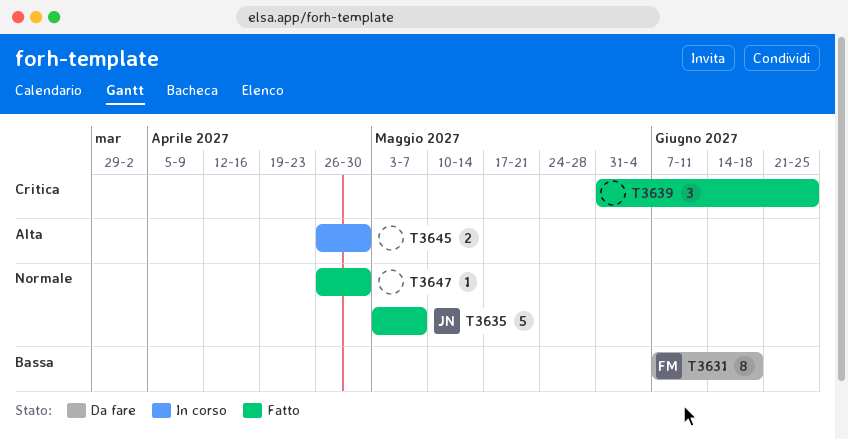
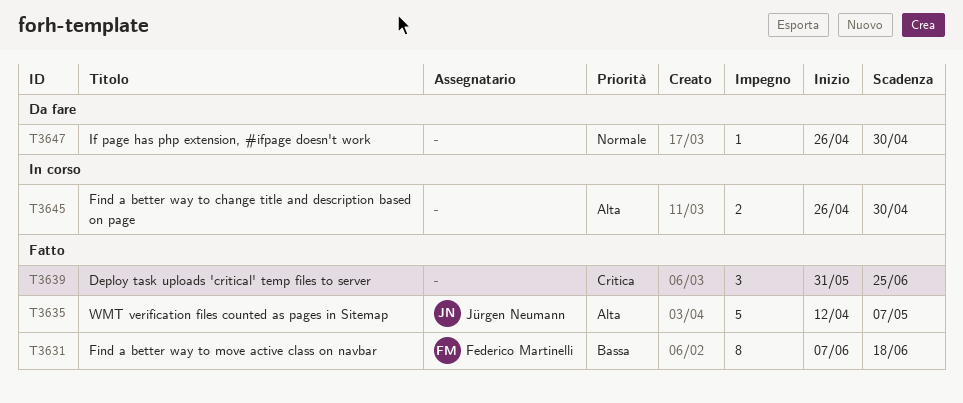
T3631, status: Da fare -> Fatto
T3635, priority: Normale -> Alta
T3635, start: May 3 -> Apr 12
T3647, status: Fatto -> Da fare

